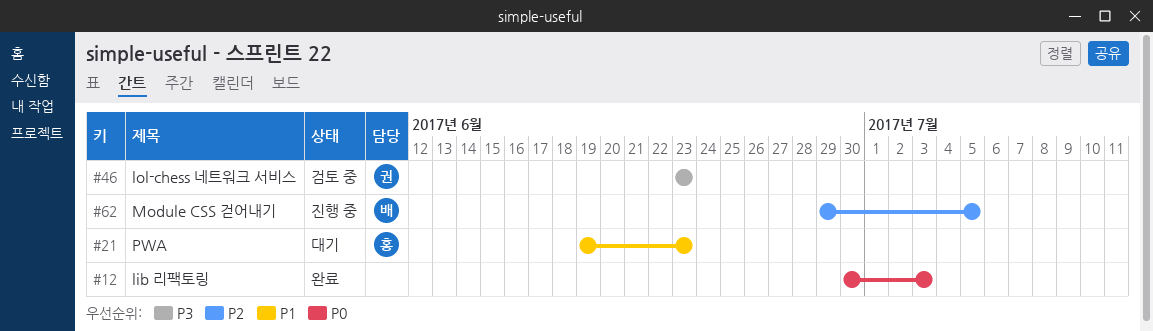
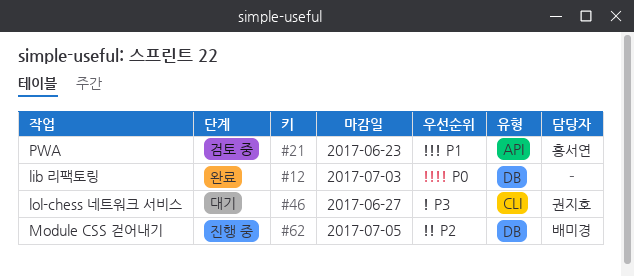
#21, status: 대기 -> 검토 중
#46, status: 검토 중 -> 대기
#46, due: Jun 23 -> Jun 27

